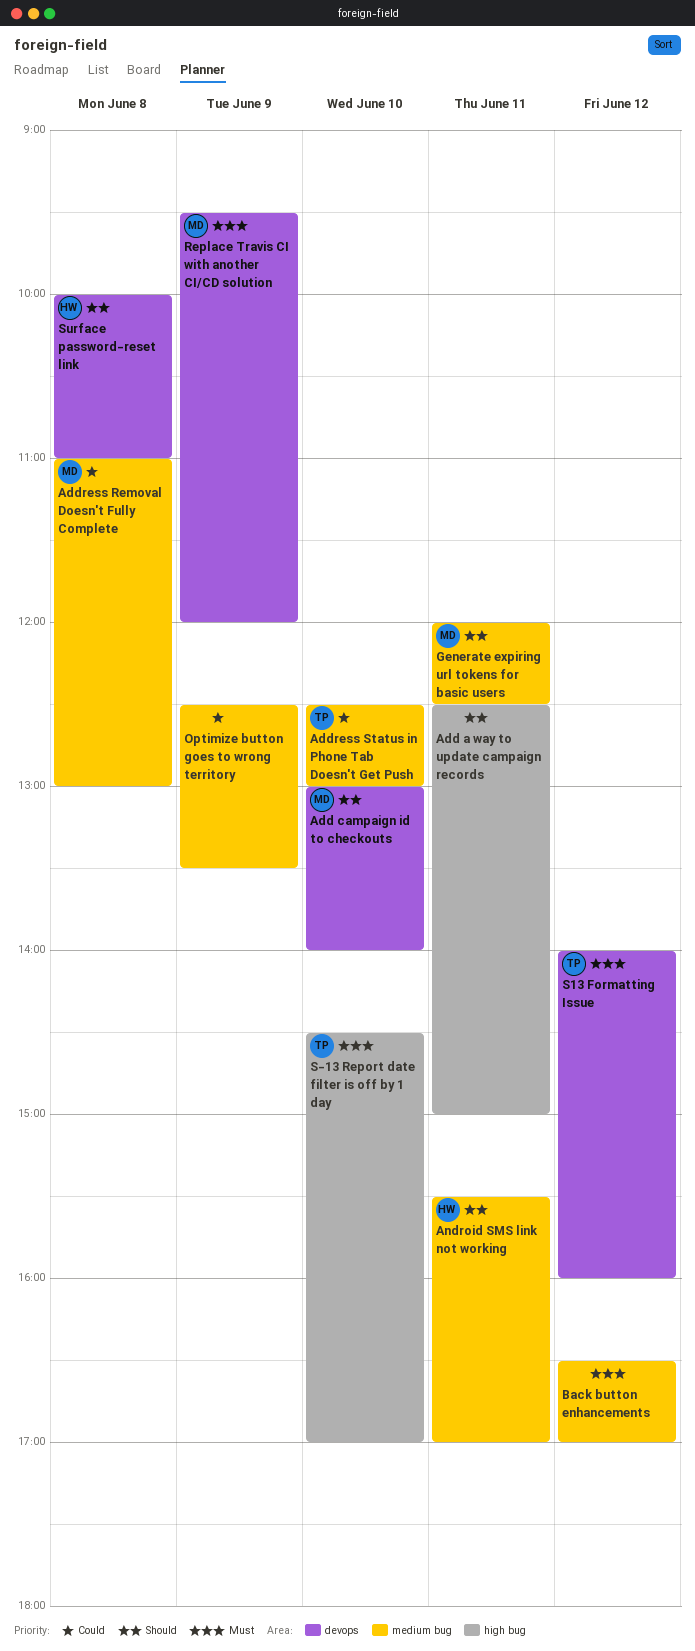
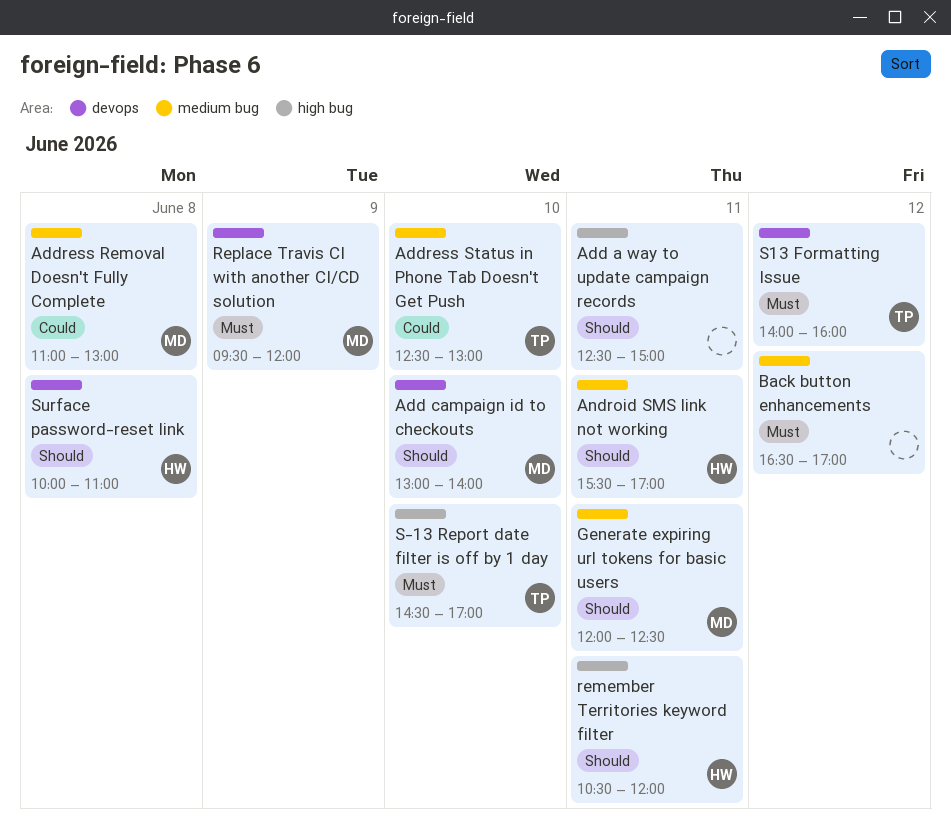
Optimize button goes to wrong territory: present -> none
remember Territories keyword filter: none -> present

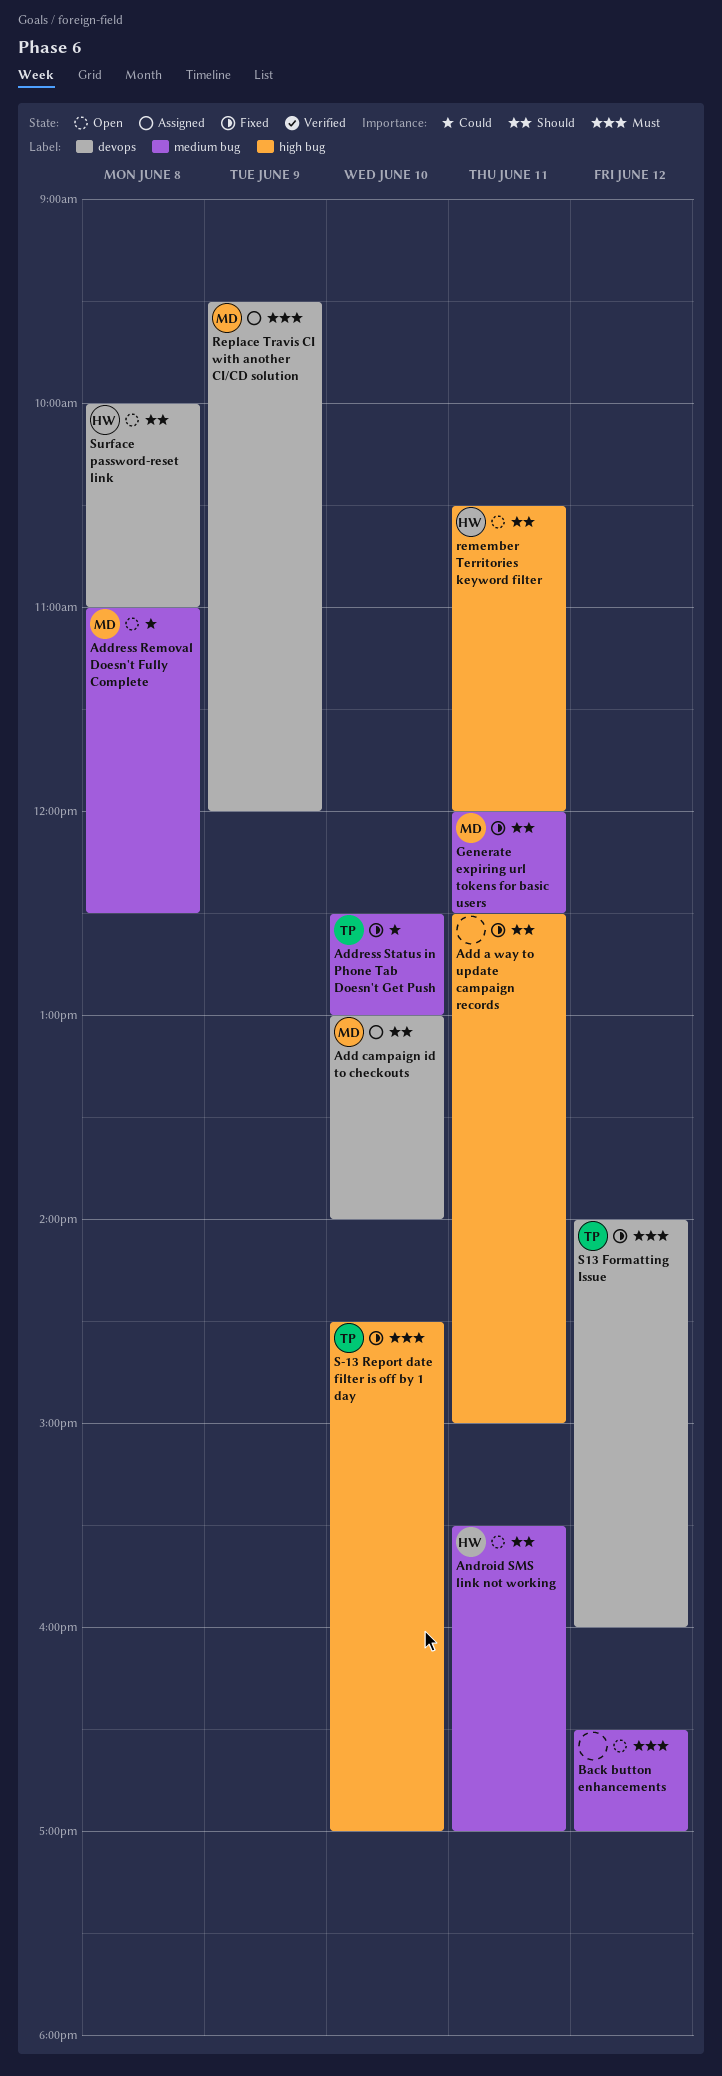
Address Removal Doesn't Fully Complete, ends: 13:00 -> 12:30

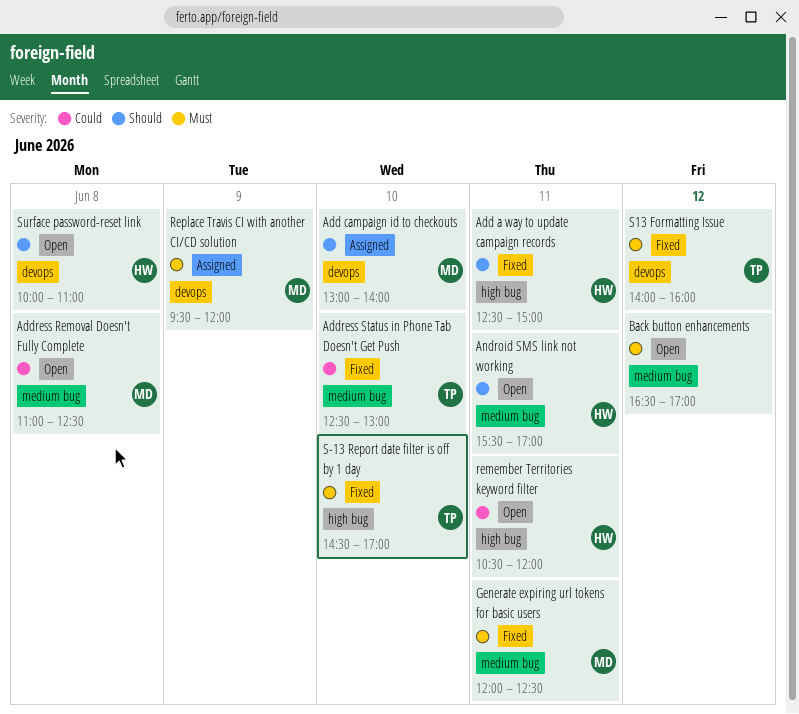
Add a way to update campaign records, owner: none -> HW
Generate expiring url tokens for basic users, priority: Should -> Must
remember Territories keyword filter, priority: Should -> Could

